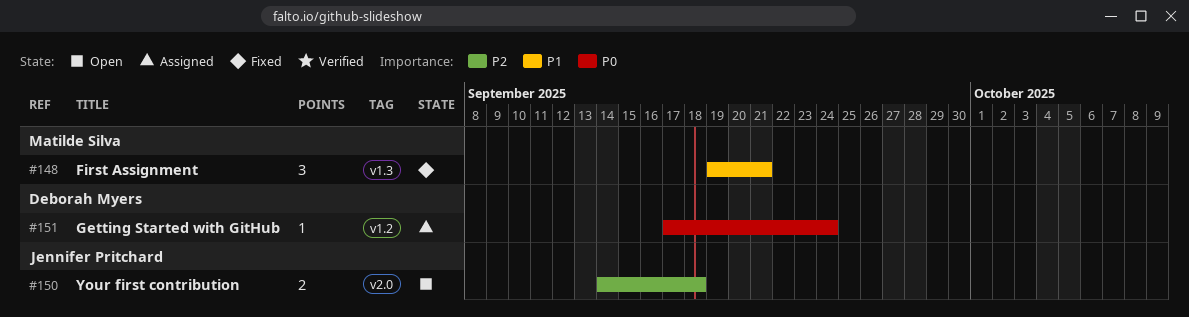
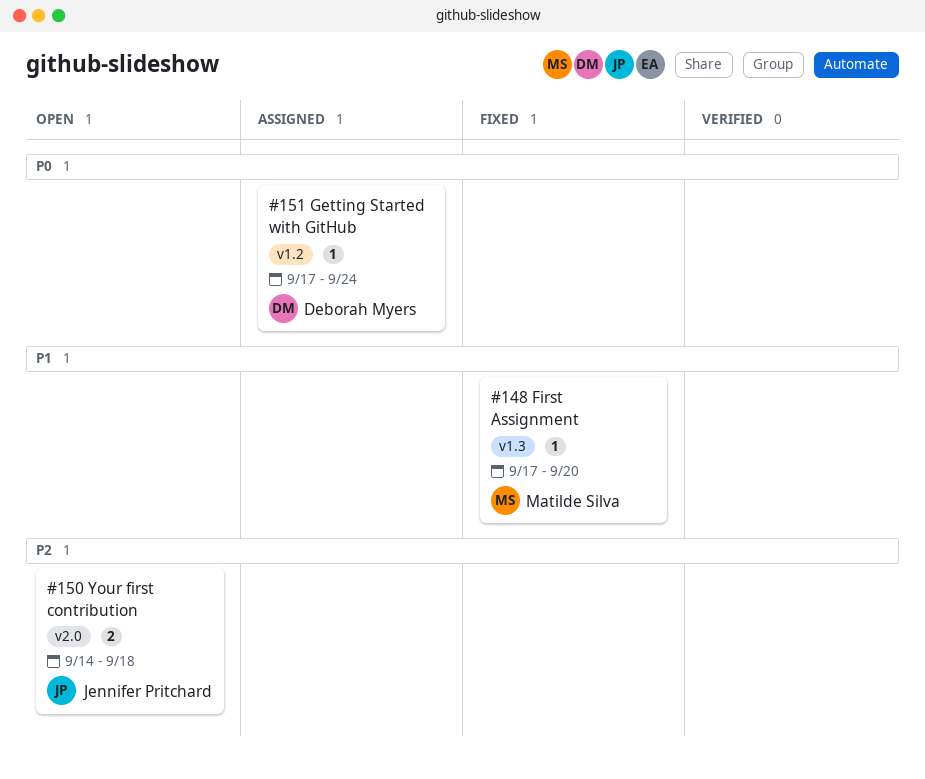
#148, estimate: 3 -> 1
#148, start: Sep 19 -> Sep 17
#148, due: Sep 21 -> Sep 20

